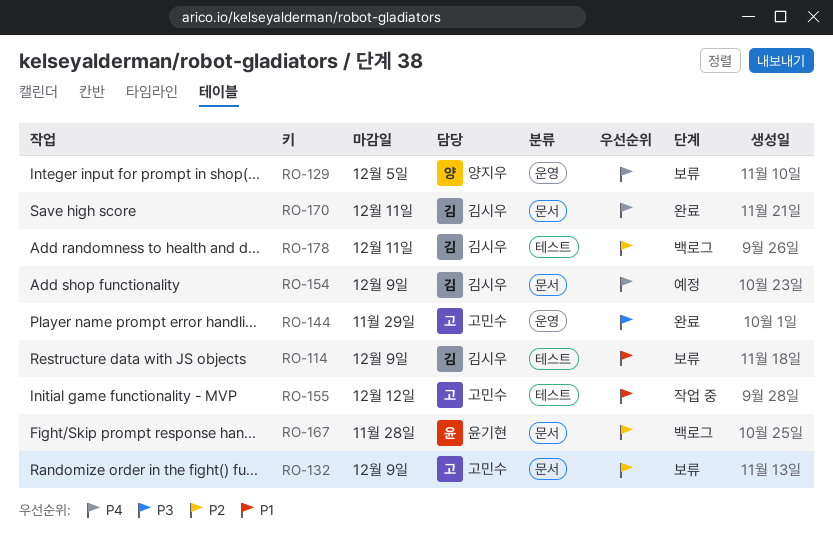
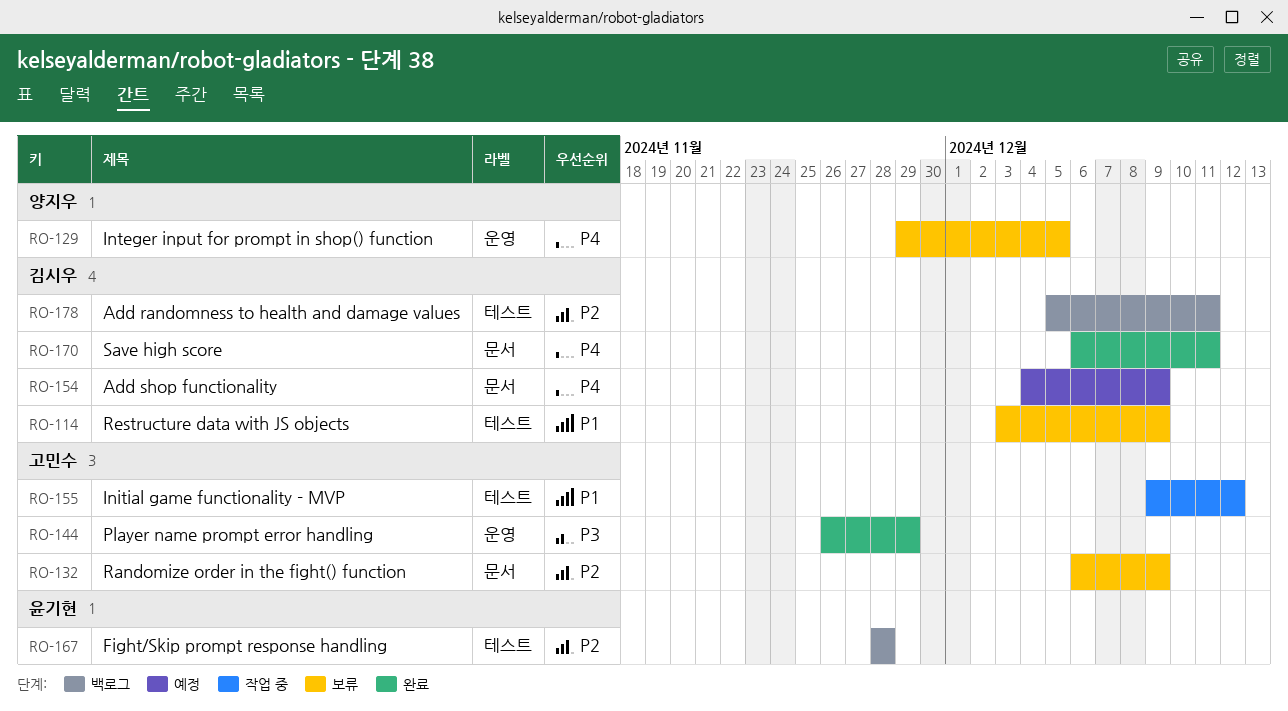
RO-167, label: 문서 -> 테스트

